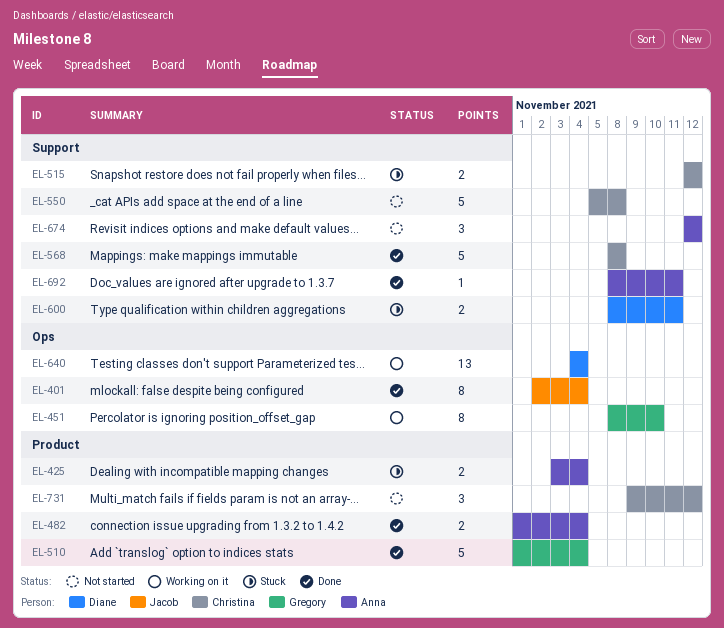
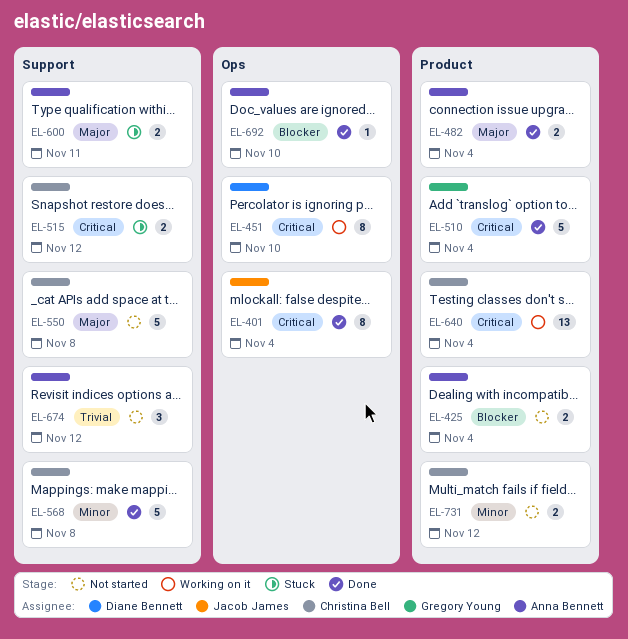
EL-425, status: Stuck -> Not started
EL-451, owner: Gregory Young -> Diane Bennett
EL-600, owner: Diane Bennett -> Anna Bennett
EL-640, owner: Diane Bennett -> Christina Bell
EL-640, label: Ops -> Product
EL-692, label: Support -> Ops
EL-692, due: Nov 11 -> Nov 10
EL-731, estimate: 3 -> 2

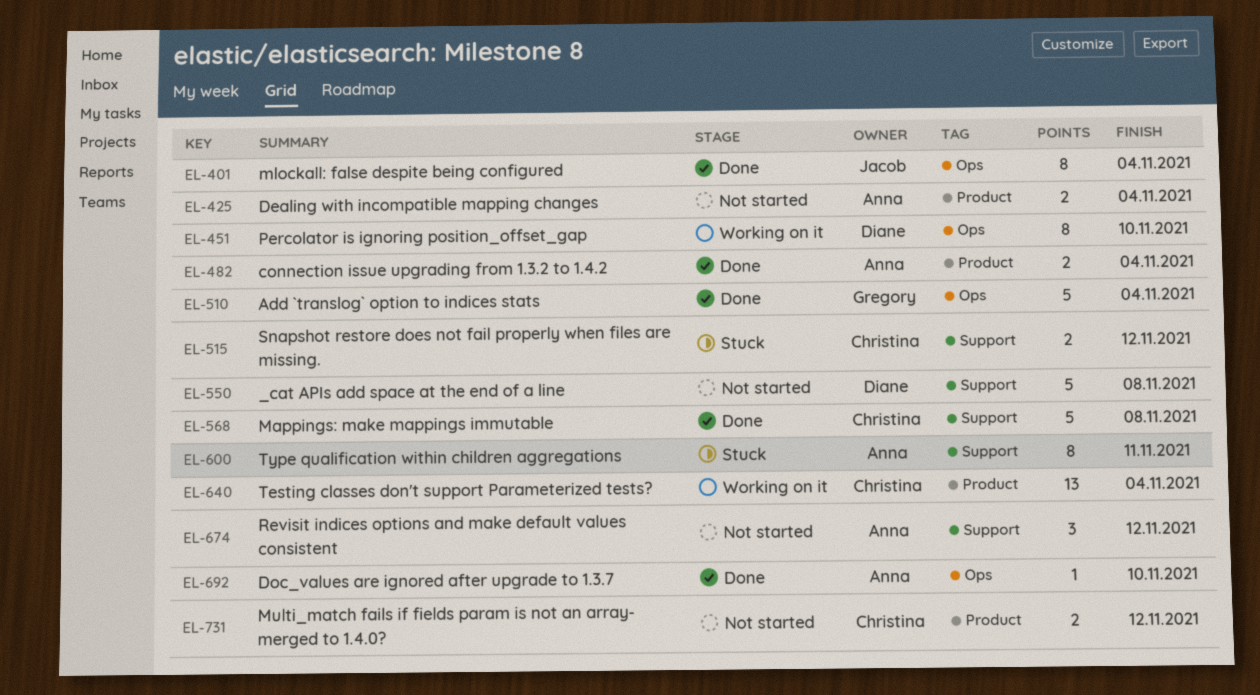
EL-510, label: Product -> Ops
EL-550, owner: Christina Bell -> Diane Bennett
EL-600, estimate: 2 -> 8

